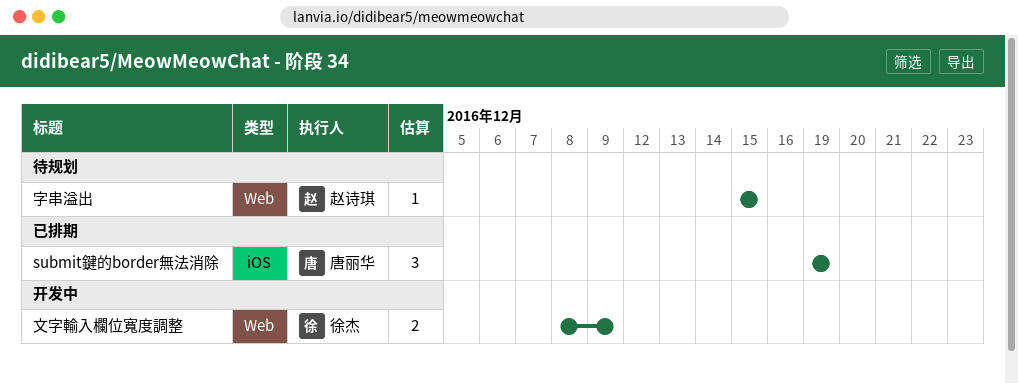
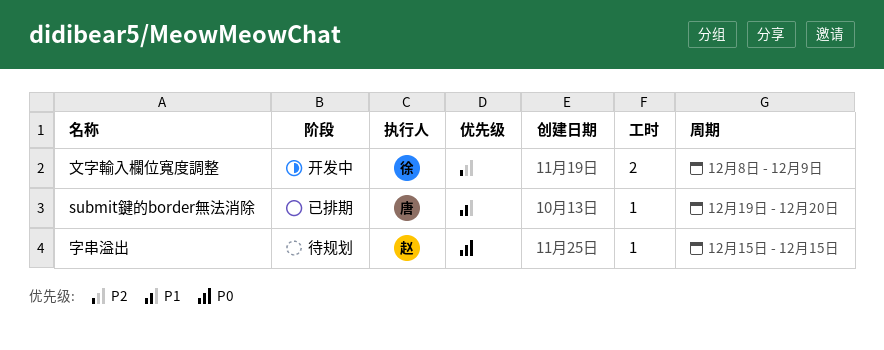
submit鍵的border無法消除, estimate: 3 -> 1
submit鍵的border無法消除, due: Dec 19 -> Dec 20

